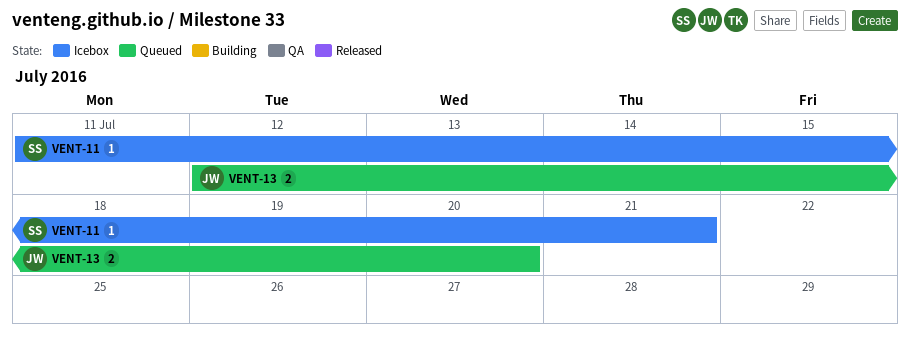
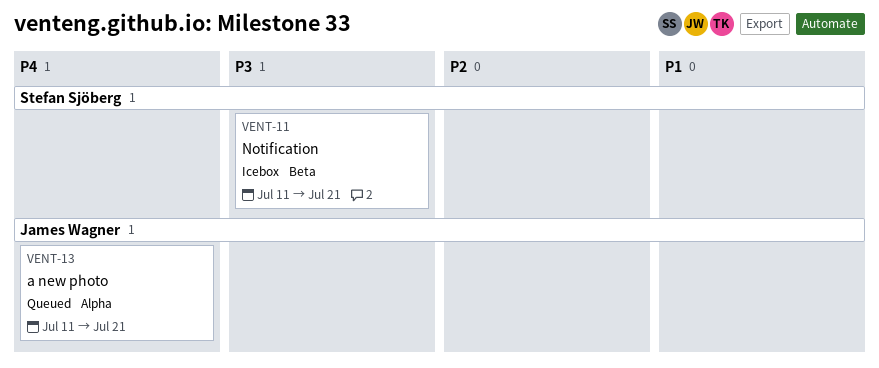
VENT-13, start: Jul 12 -> Jul 11
VENT-13, due: Jul 20 -> Jul 21

